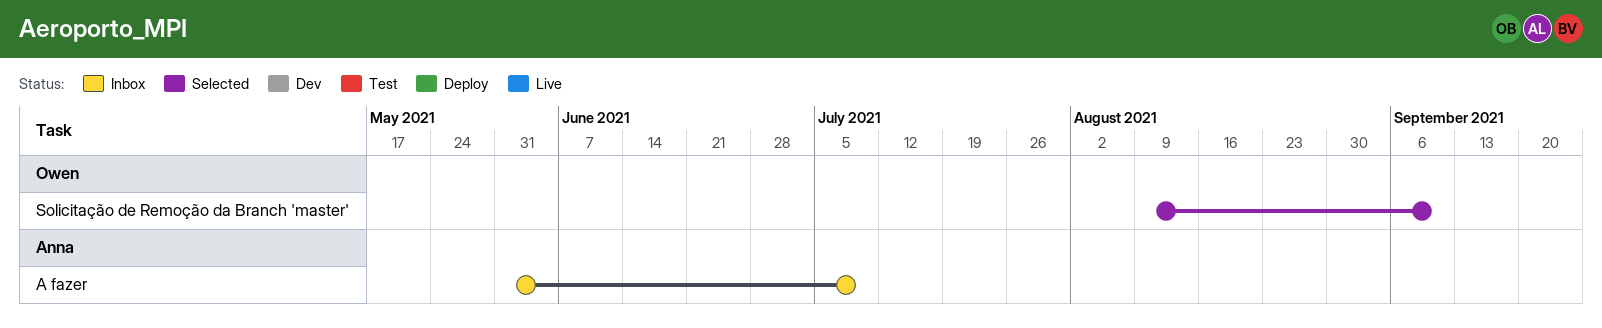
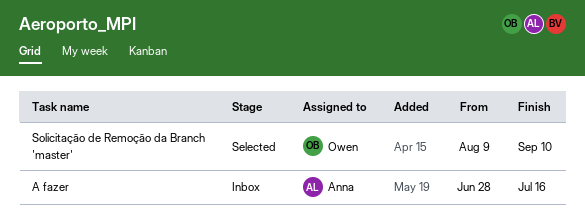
A fazer, start: May 31 -> Jun 28
A fazer, due: Jul 9 -> Jul 16

